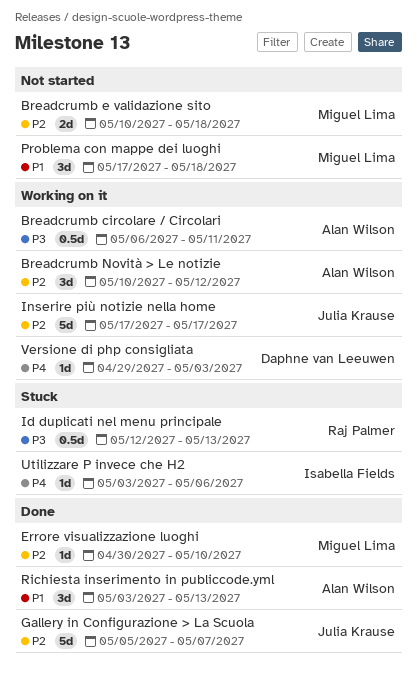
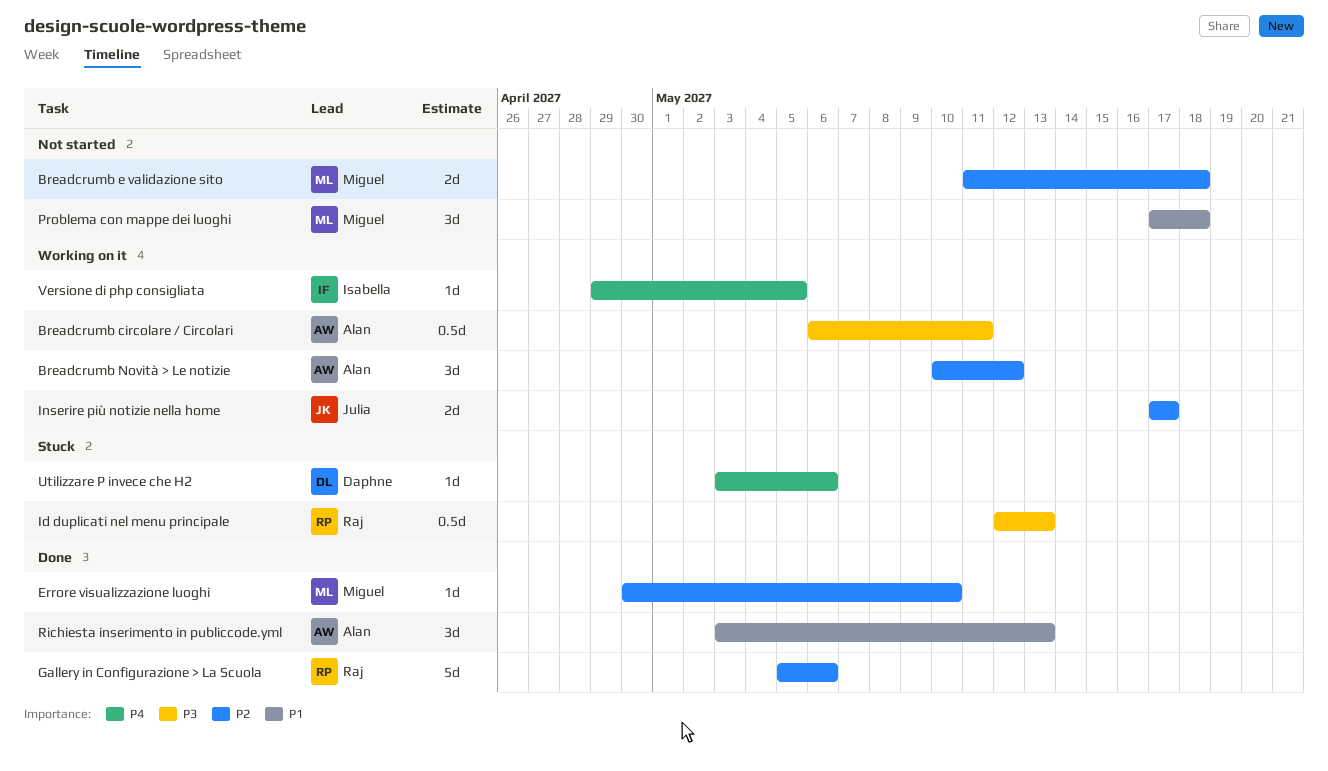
Breadcrumb e validazione sito, start: May 10 -> May 11
Gallery in Configurazione > La Scuola, owner: Julia Krause -> Raj Palmer
Gallery in Configurazione > La Scuola, due: May 7 -> May 6
Inserire più notizie nella home, estimate: 5d -> 2d
Utilizzare P invece che H2, owner: Isabella Fields -> Daphne van Leeuwen
Versione di php consigliata, owner: Daphne van Leeuwen -> Isabella Fields
Versione di php consigliata, due: May 3 -> May 5

